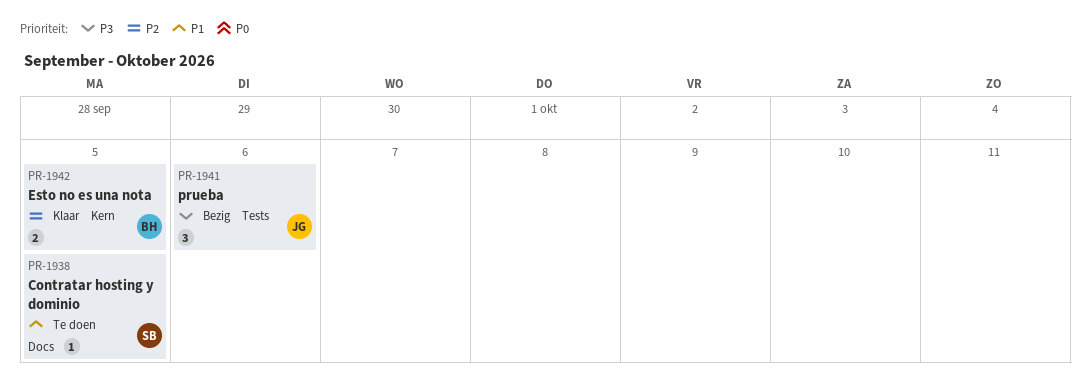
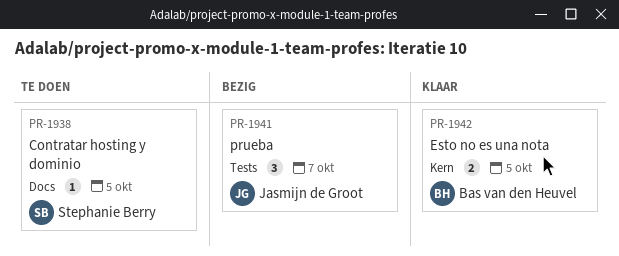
PR-1941, due: Oct 6 -> Oct 7

